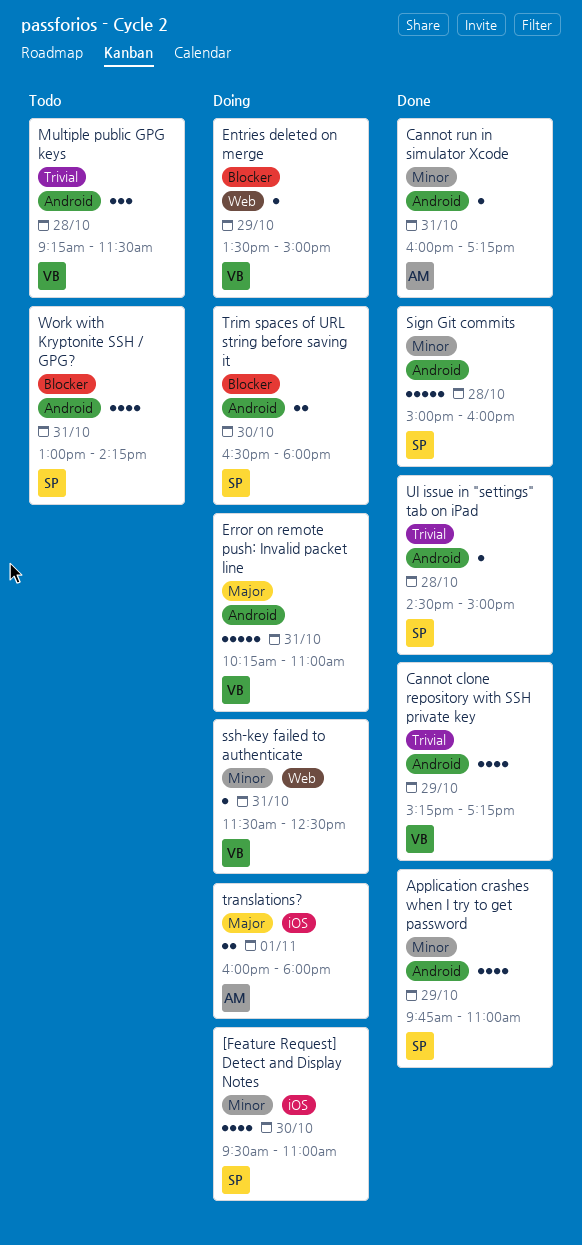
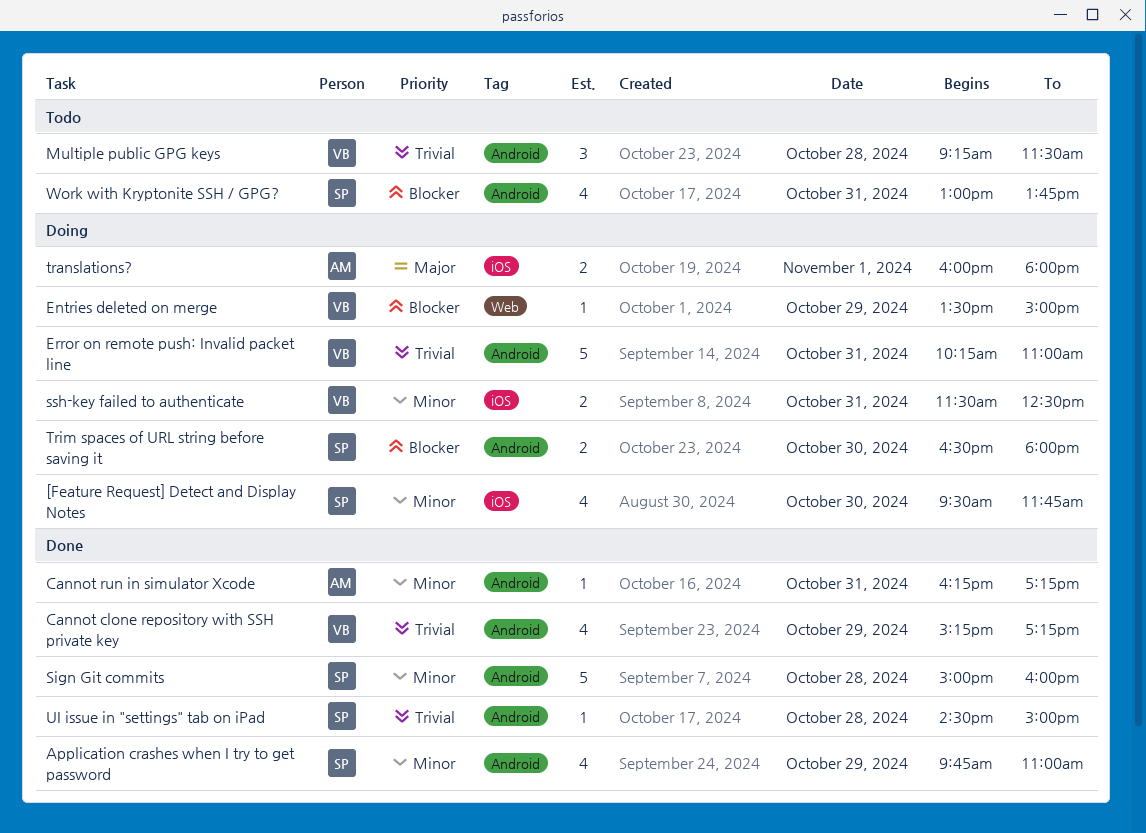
[Feature Request] Detect and Display Notes, ends: 11:00 -> 11:45
Cannot run in simulator Xcode, begins: 16:00 -> 16:15
Error on remote push: Invalid packet line, priority: Major -> Trivial
ssh-key failed to authenticate, label: Web -> iOS
ssh-key failed to authenticate, estimate: 1 -> 2
Work with Kryptonite SSH / GPG?, ends: 14:15 -> 13:45

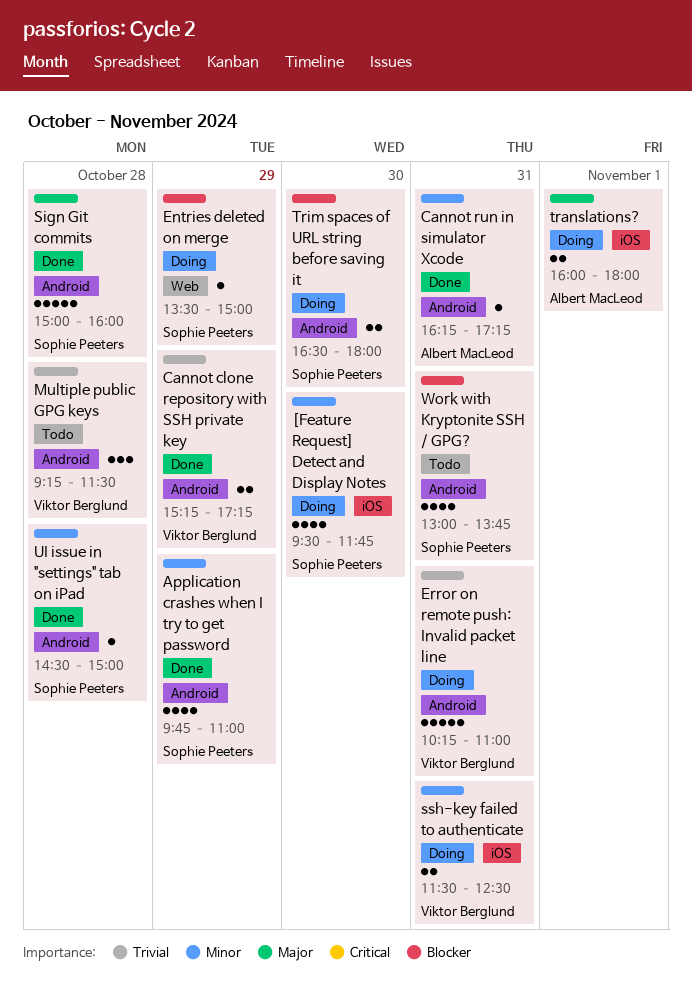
Cannot clone repository with SSH private key, estimate: 4 -> 2
Entries deleted on merge, owner: Viktor Berglund -> Sophie Peeters
Sign Git commits, priority: Minor -> Major
UI issue in "settings" tab on iPad, priority: Trivial -> Minor

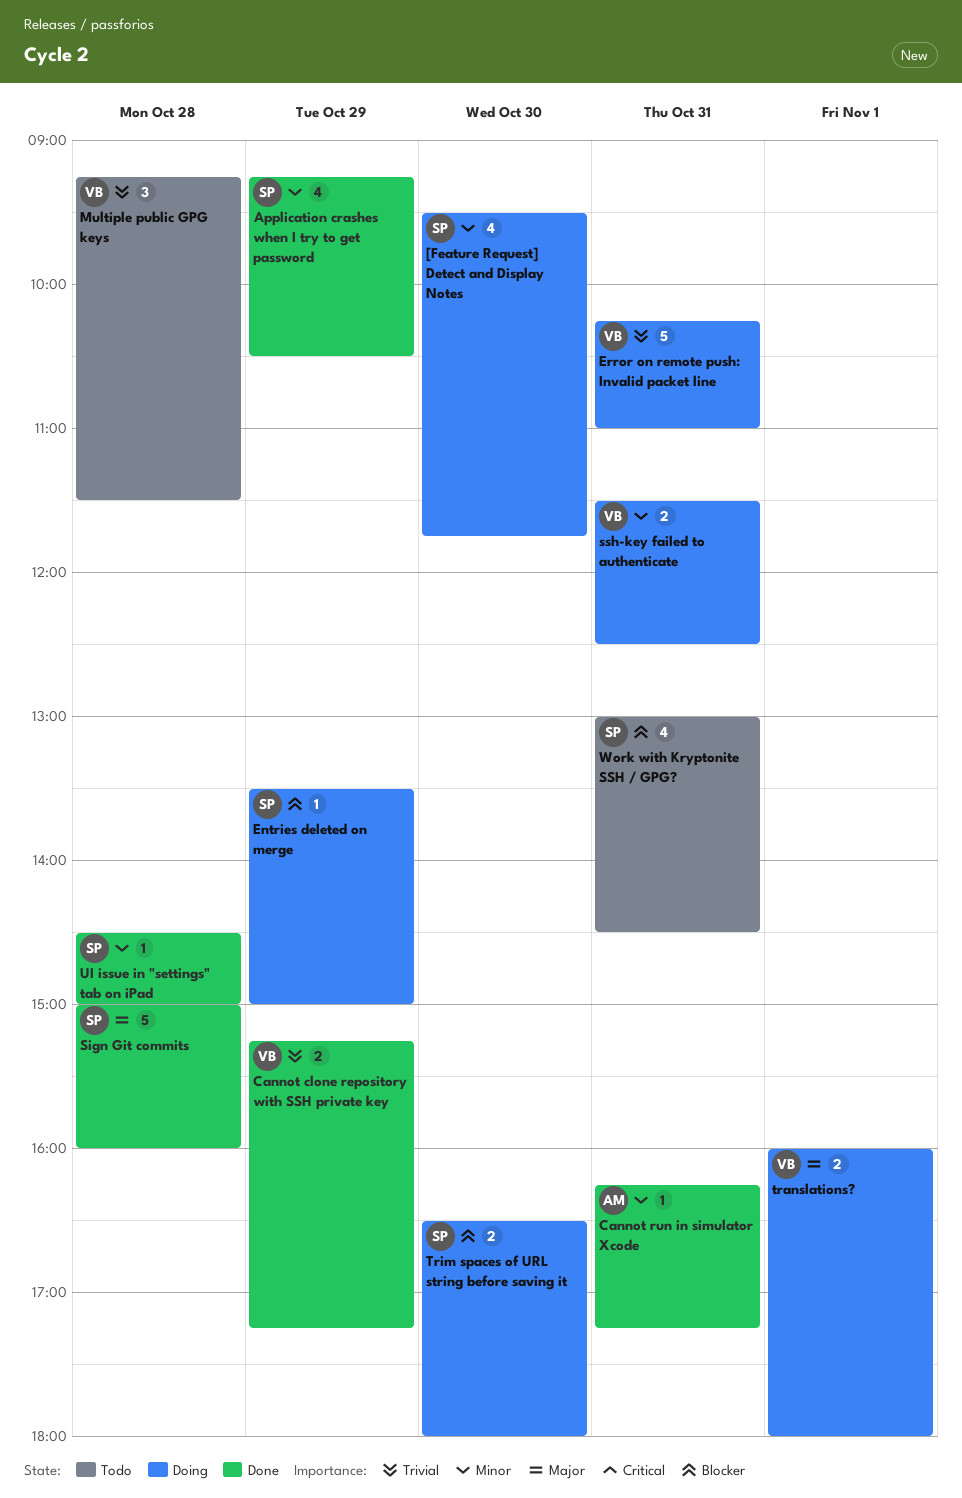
Application crashes when I try to get password, begins: 09:45 -> 09:15
Application crashes when I try to get password, ends: 11:00 -> 10:30
translations?, owner: Albert MacLeod -> Viktor Berglund
Work with Kryptonite SSH / GPG?, ends: 13:45 -> 14:30

